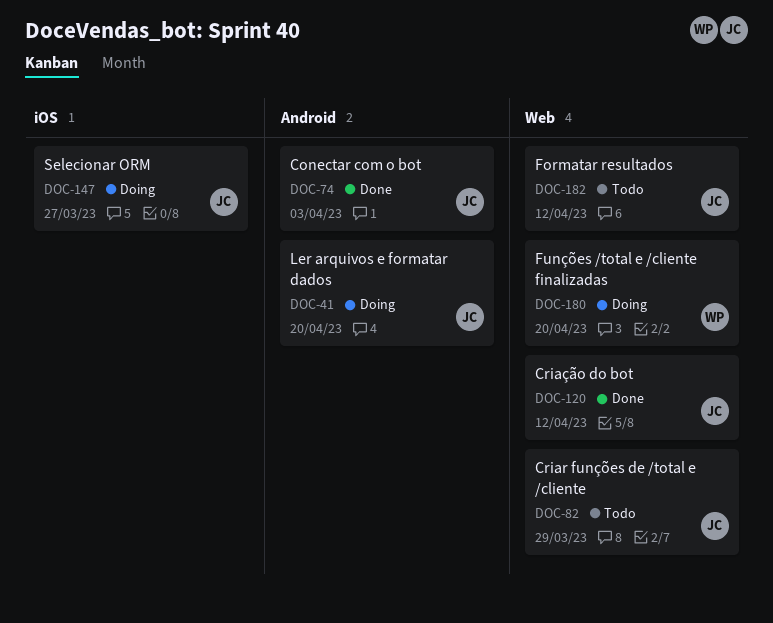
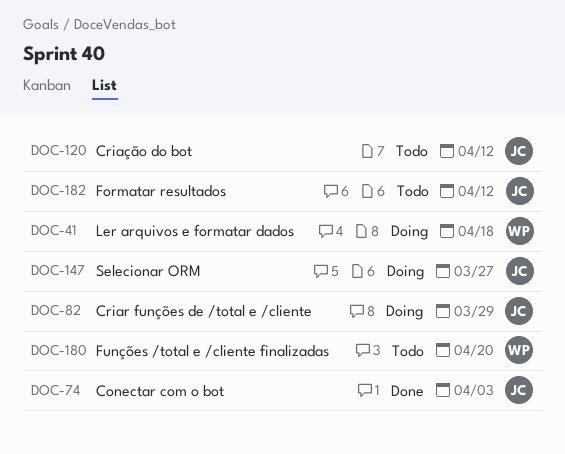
DOC-41, owner: JC -> WP
DOC-41, due: Apr 20 -> Apr 18
DOC-82, status: Todo -> Doing
DOC-120, status: Done -> Todo
DOC-180, status: Doing -> Todo

